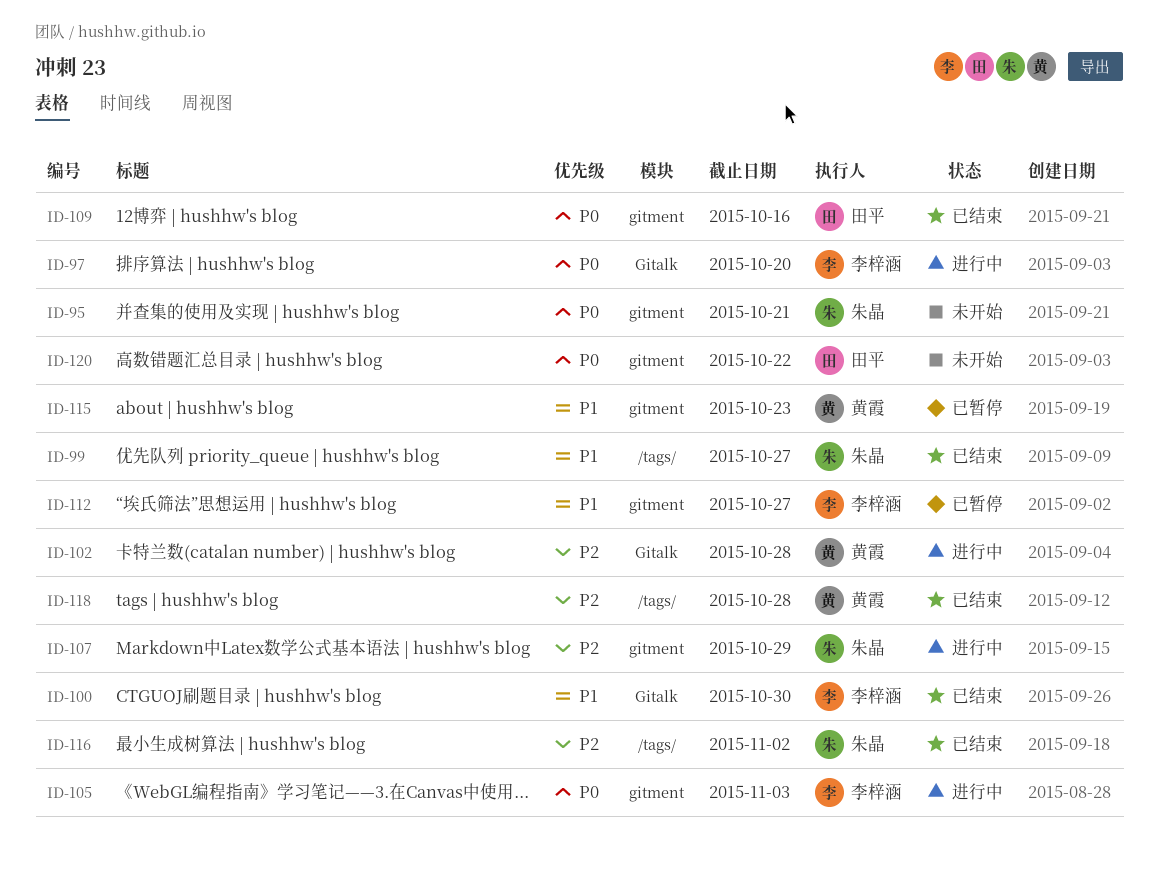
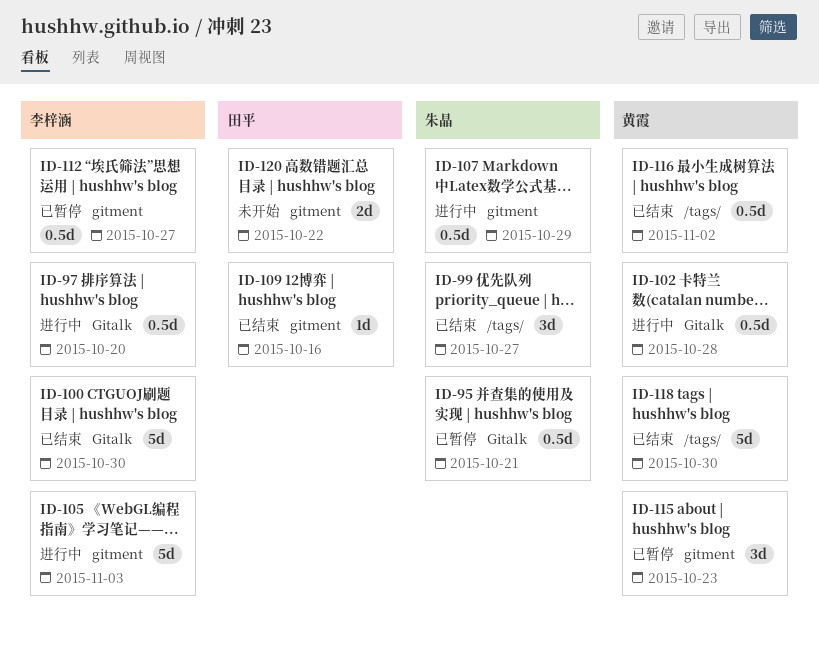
ID-95, status: 未开始 -> 已暂停
ID-95, label: gitment -> Gitalk
ID-116, owner: 朱晶 -> 黄霞
ID-118, due: Oct 28 -> Oct 30

